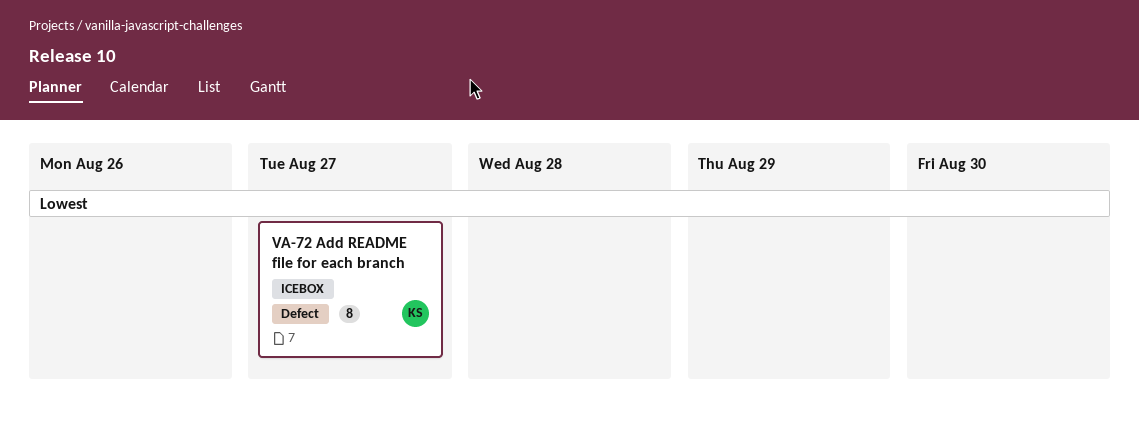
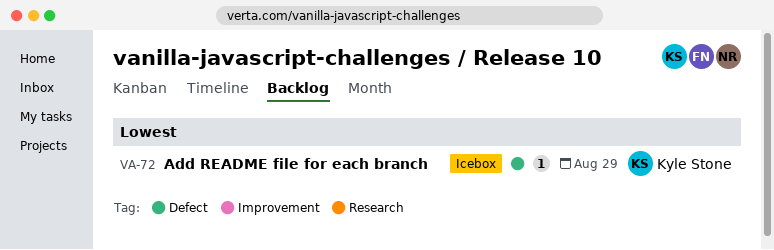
VA-72, estimate: 8 -> 1
VA-72, due: Aug 27 -> Aug 29

